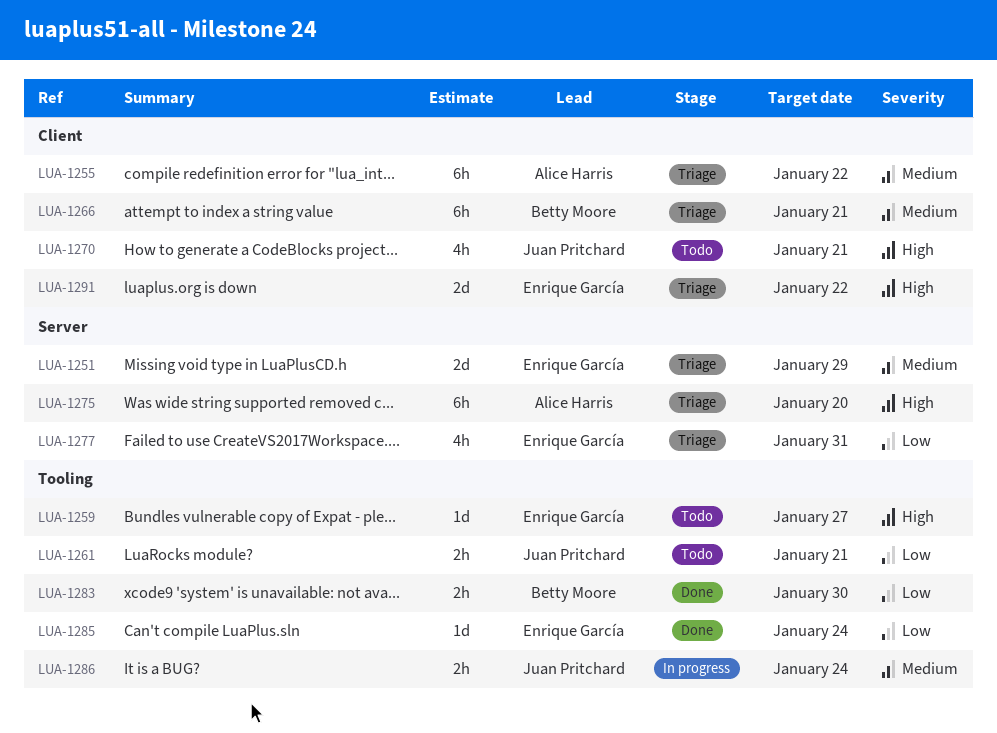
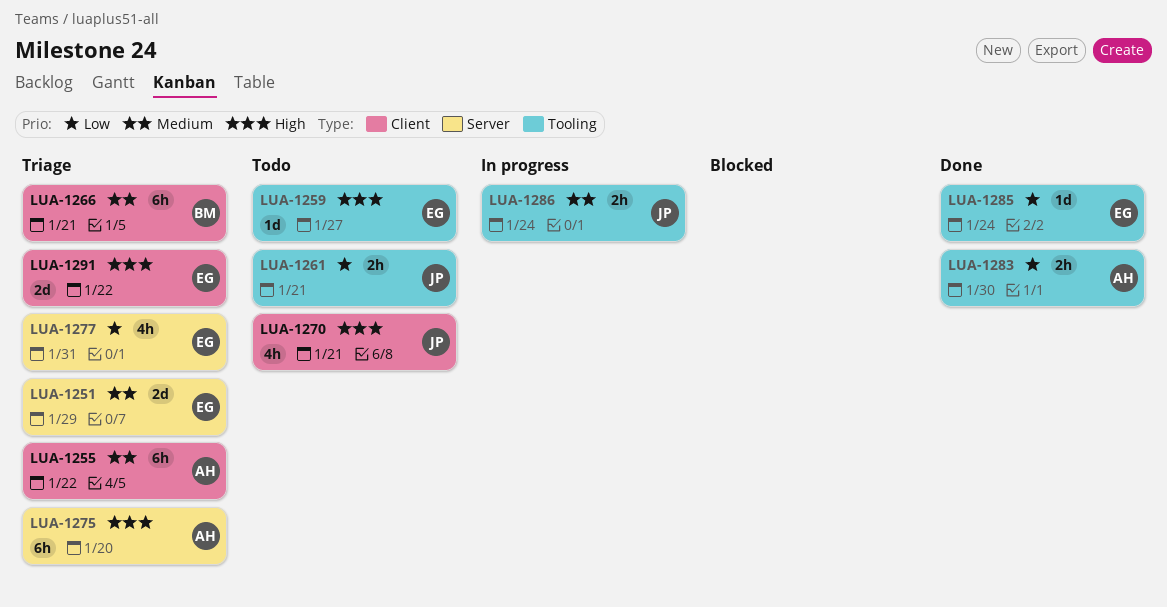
LUA-1283, owner: Betty Moore -> Alice Harris

